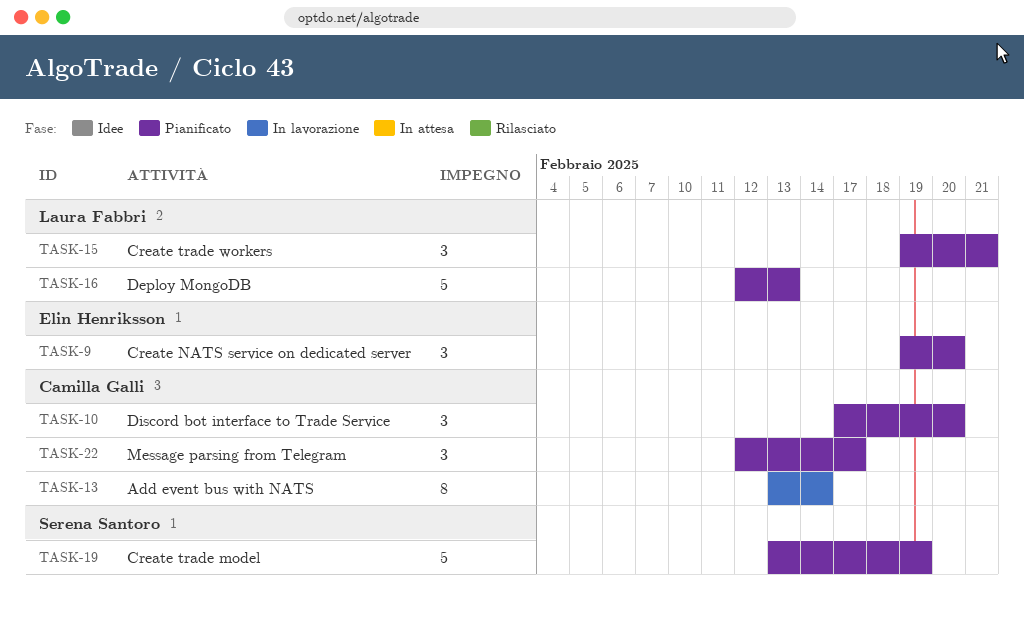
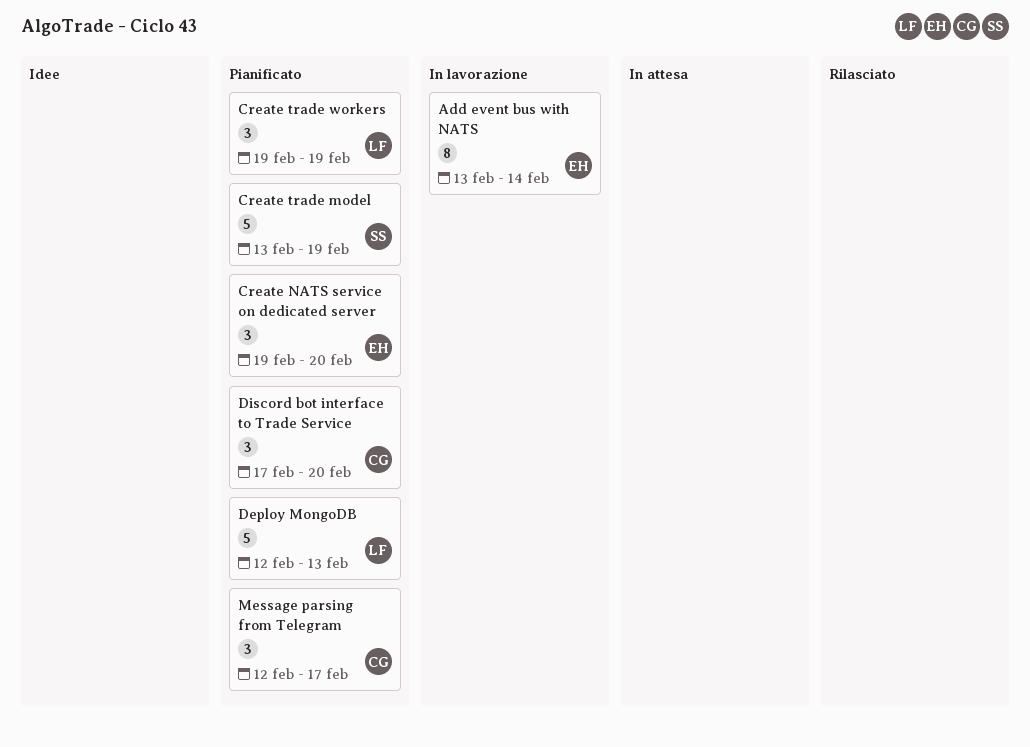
Add event bus with NATS, owner: Camilla Galli -> Elin Henriksson
Create trade workers, due: Feb 21 -> Feb 19

